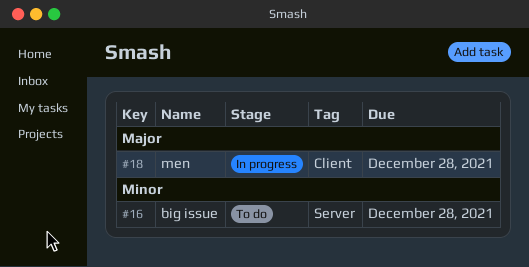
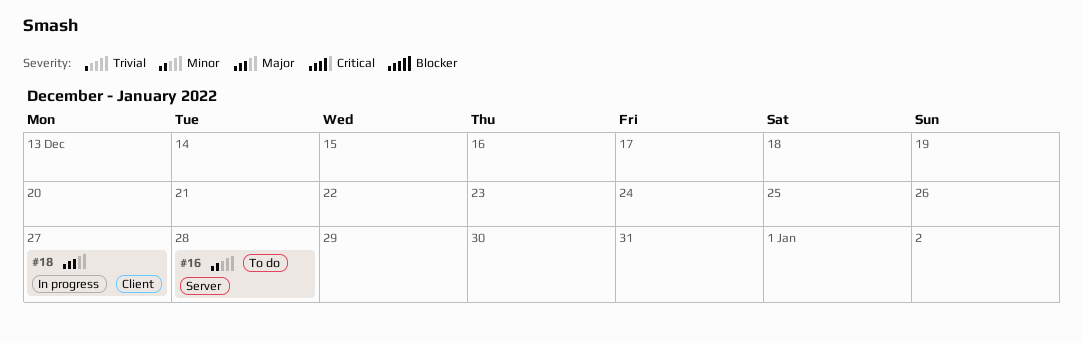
#18, due: Dec 28 -> Dec 27

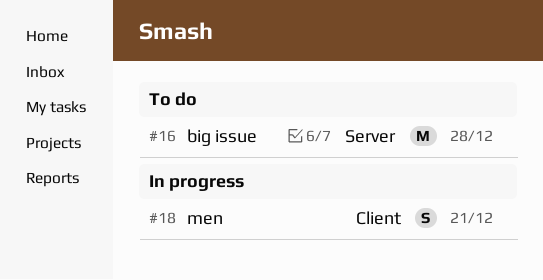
#18, due: Dec 27 -> Dec 21

